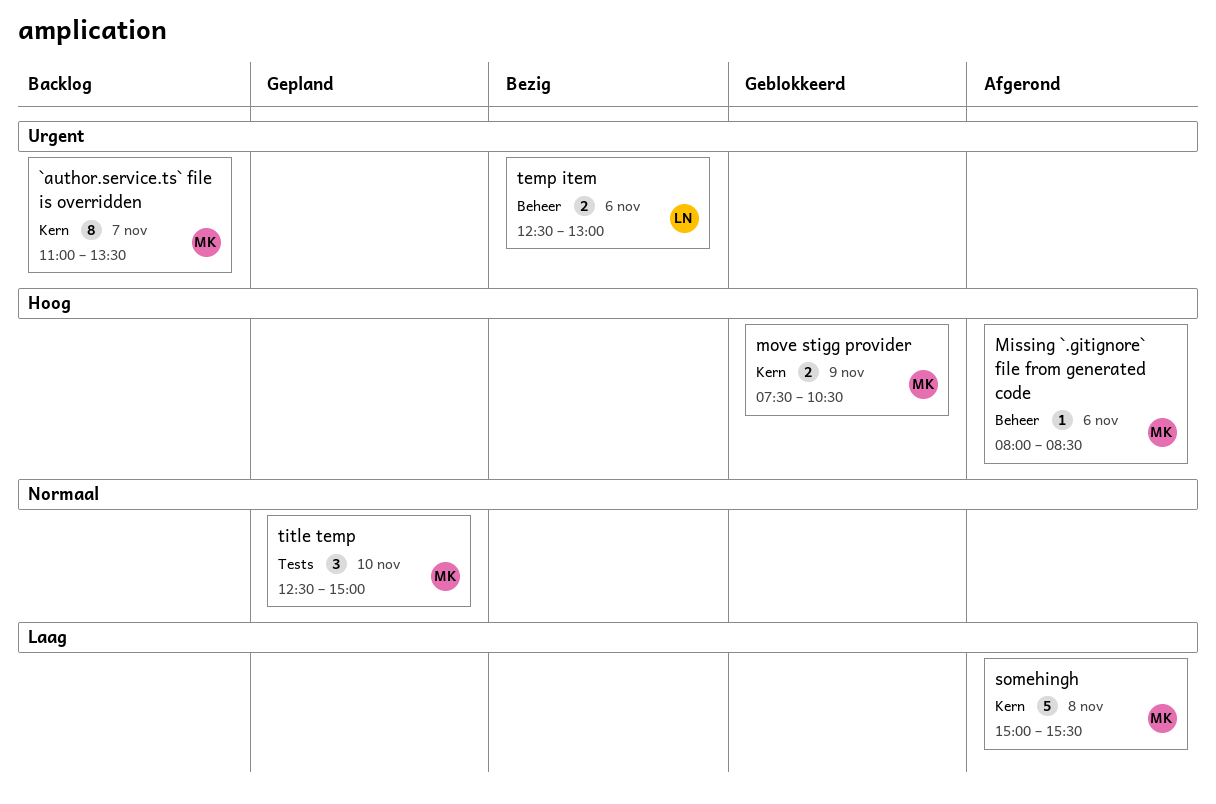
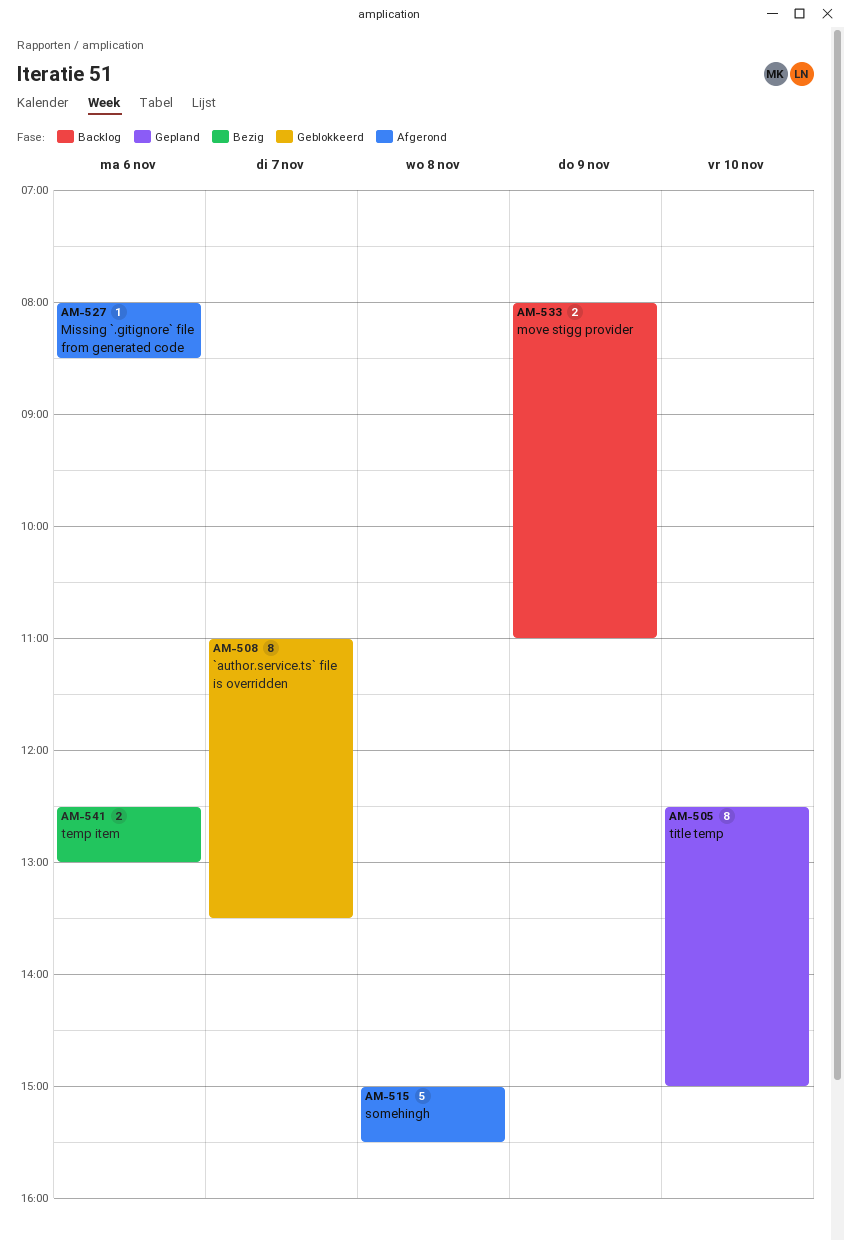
`author.service.ts` file is overridden, status: Backlog -> Geblokkeerd
move stigg provider, status: Geblokkeerd -> Backlog
move stigg provider, begins: 07:30 -> 08:00
move stigg provider, ends: 10:30 -> 11:00
title temp, estimate: 3 -> 8

